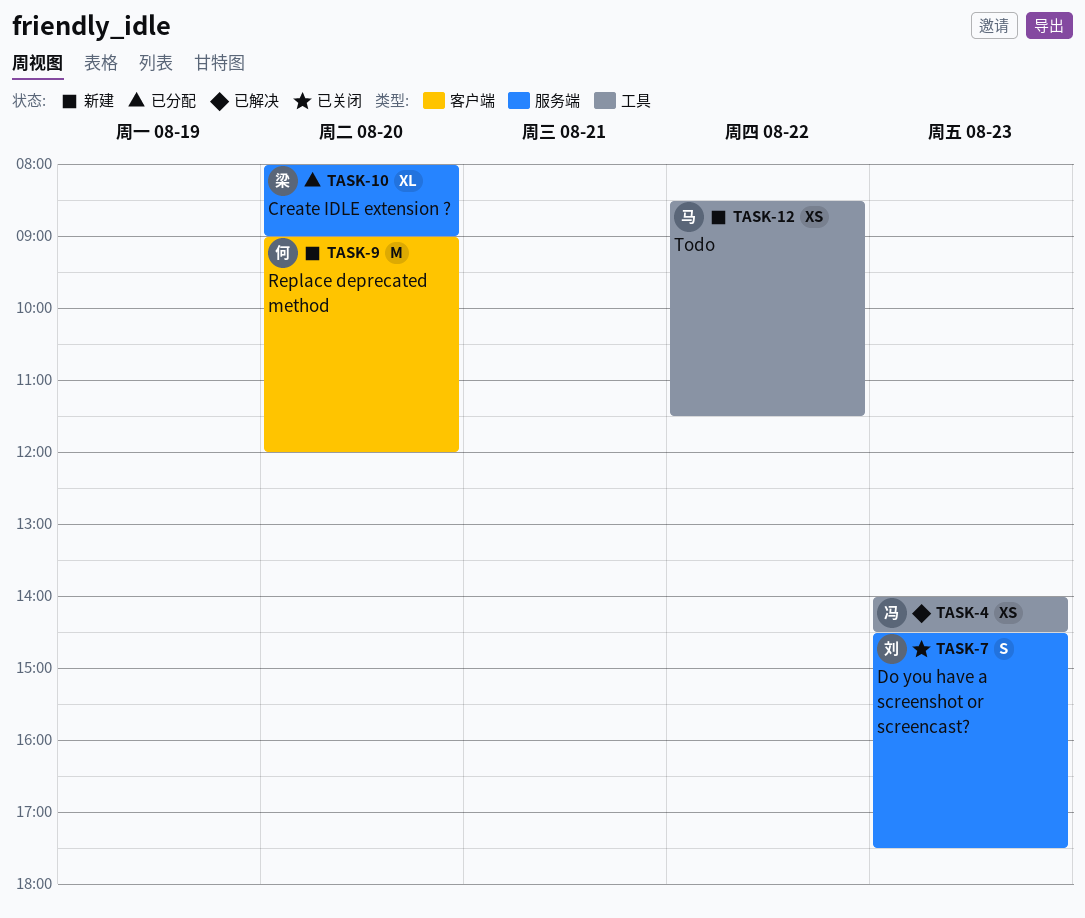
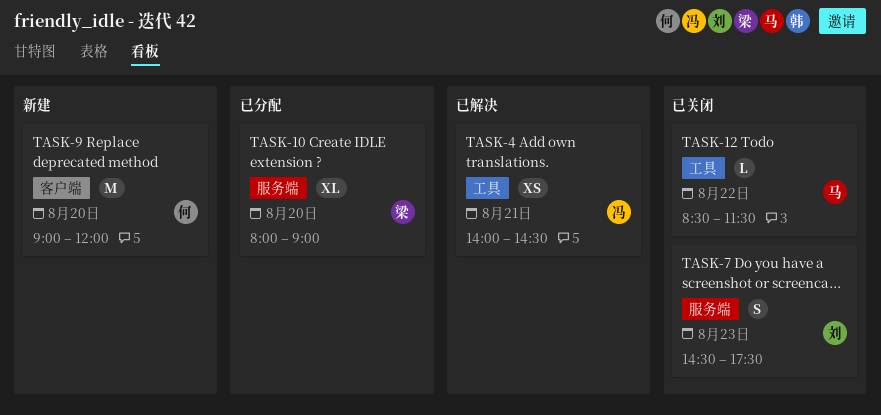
TASK-4, day: Aug 23 -> Aug 21
TASK-12, status: 新建 -> 已关闭
TASK-12, estimate: XS -> L

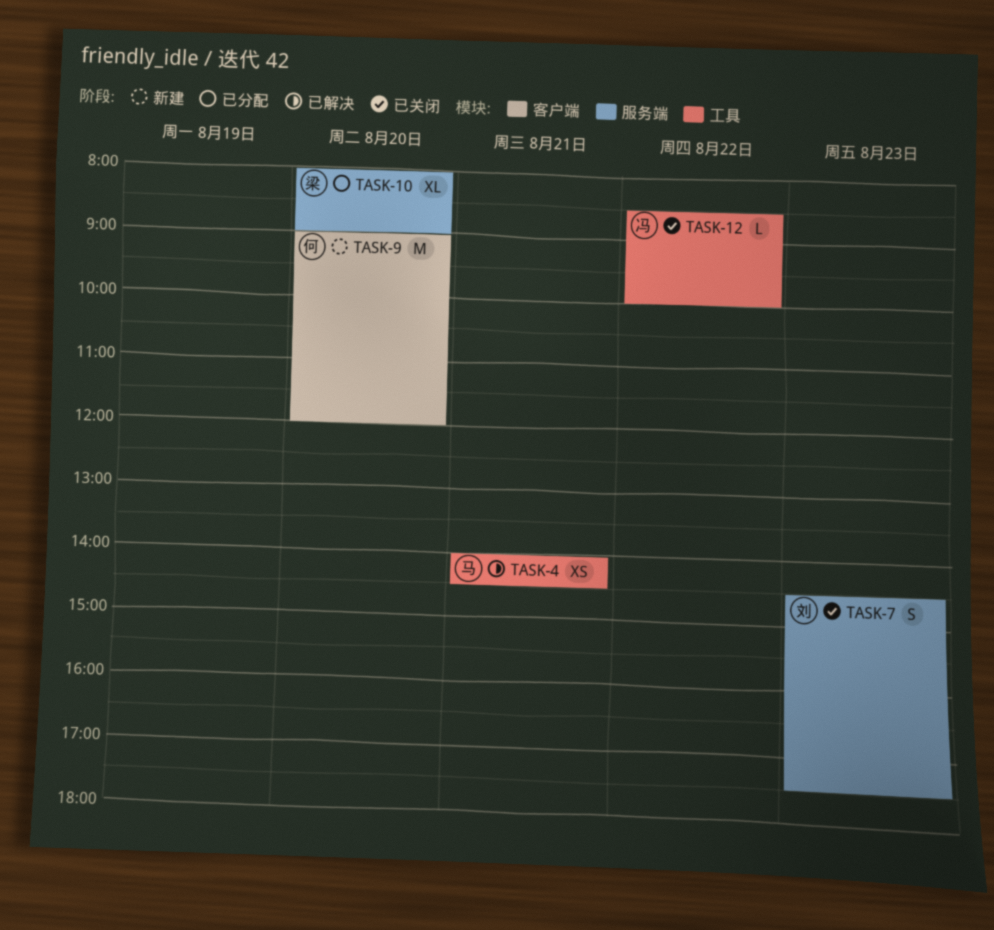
TASK-4, owner: 冯 -> 马
TASK-12, owner: 马 -> 冯
TASK-12, ends: 11:30 -> 10:00

